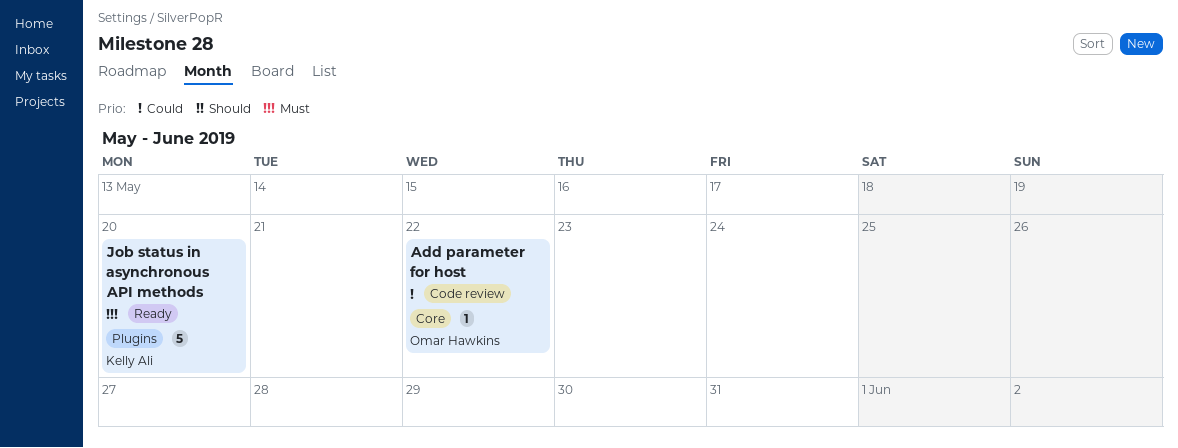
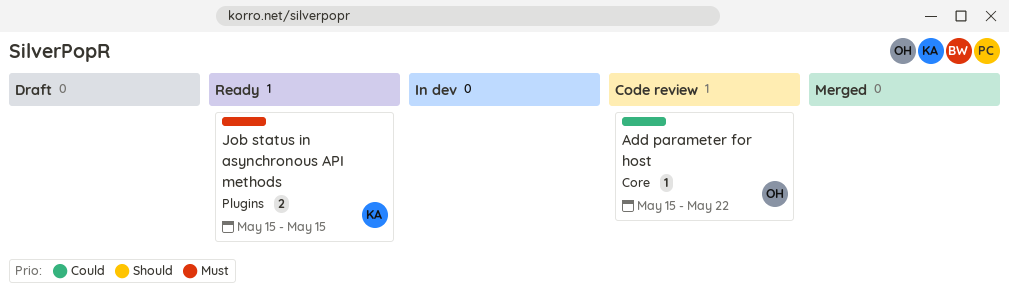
Job status in asynchronous API methods, estimate: 5 -> 2
Job status in asynchronous API methods, due: May 20 -> May 15

